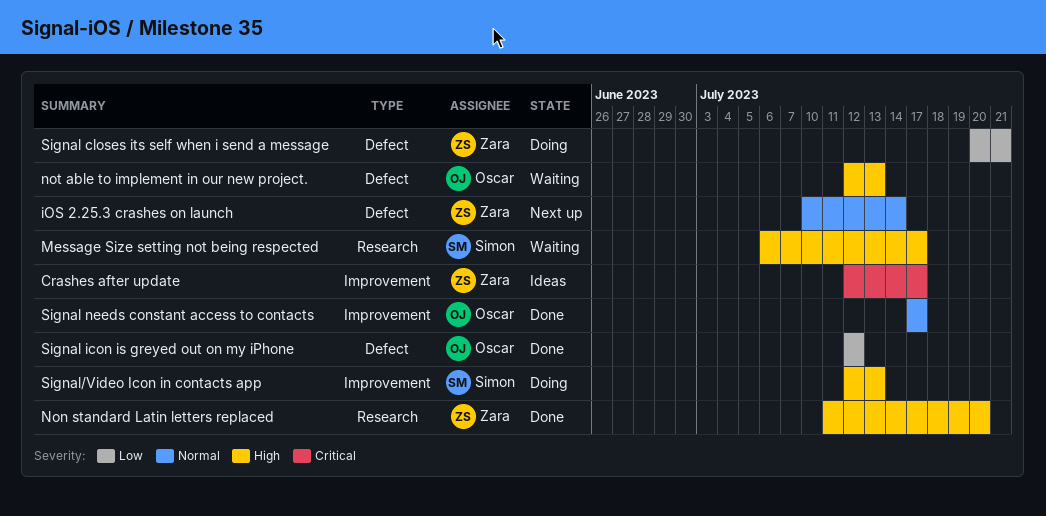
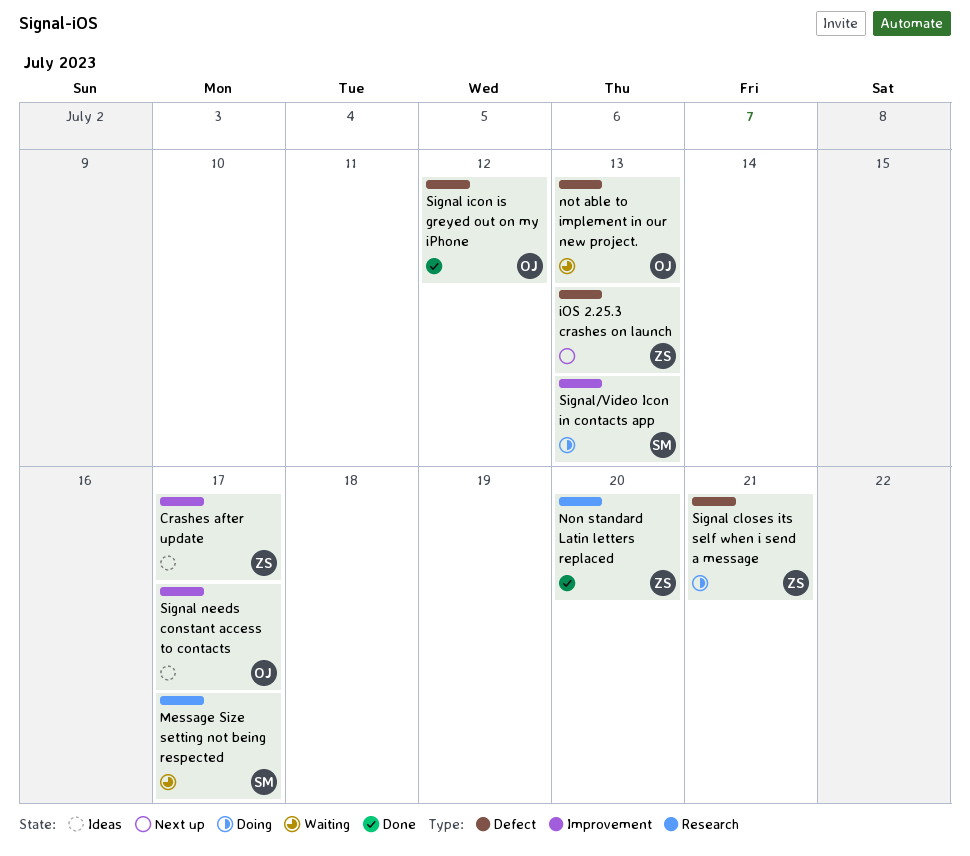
iOS 2.25.3 crashes on launch, due: Jul 14 -> Jul 13
Signal needs constant access to contacts, status: Done -> Ideas

